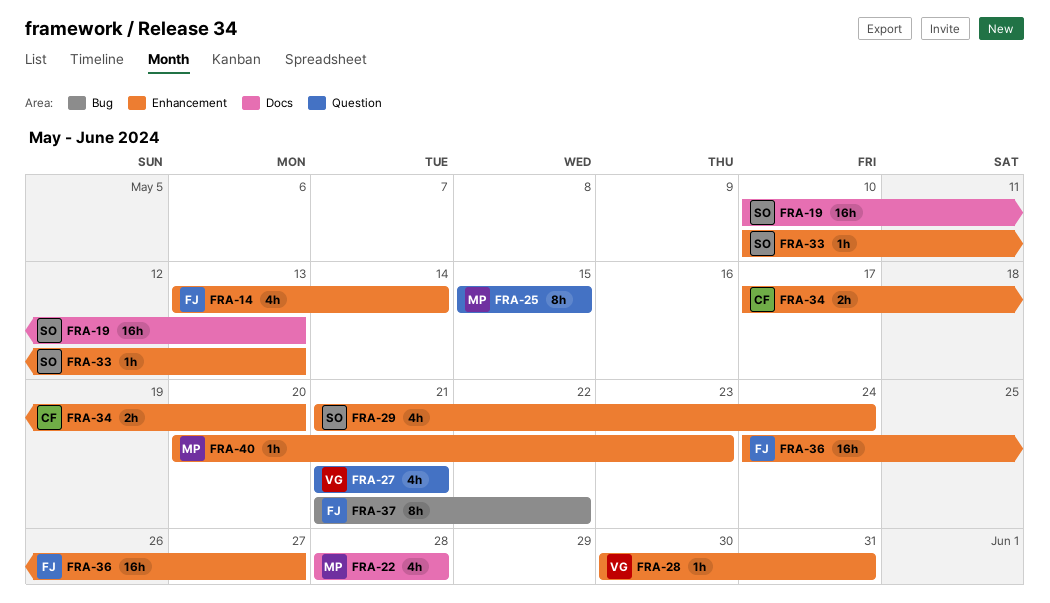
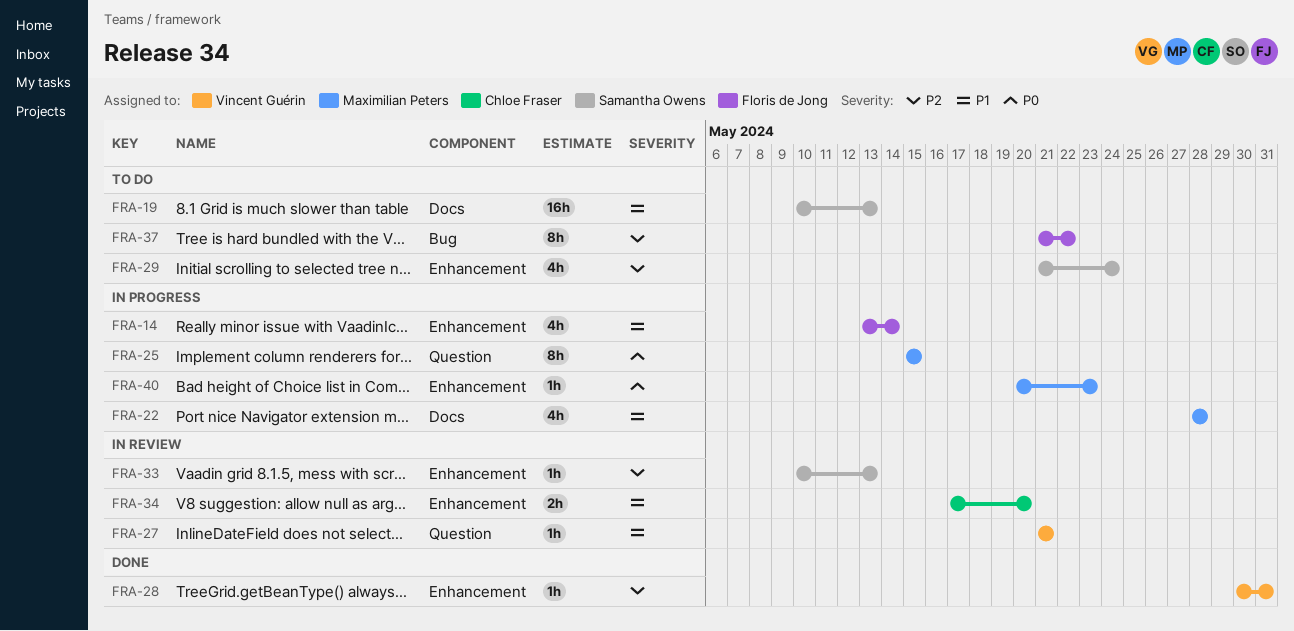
FRA-27, estimate: 4h -> 1h
FRA-36: present -> none

